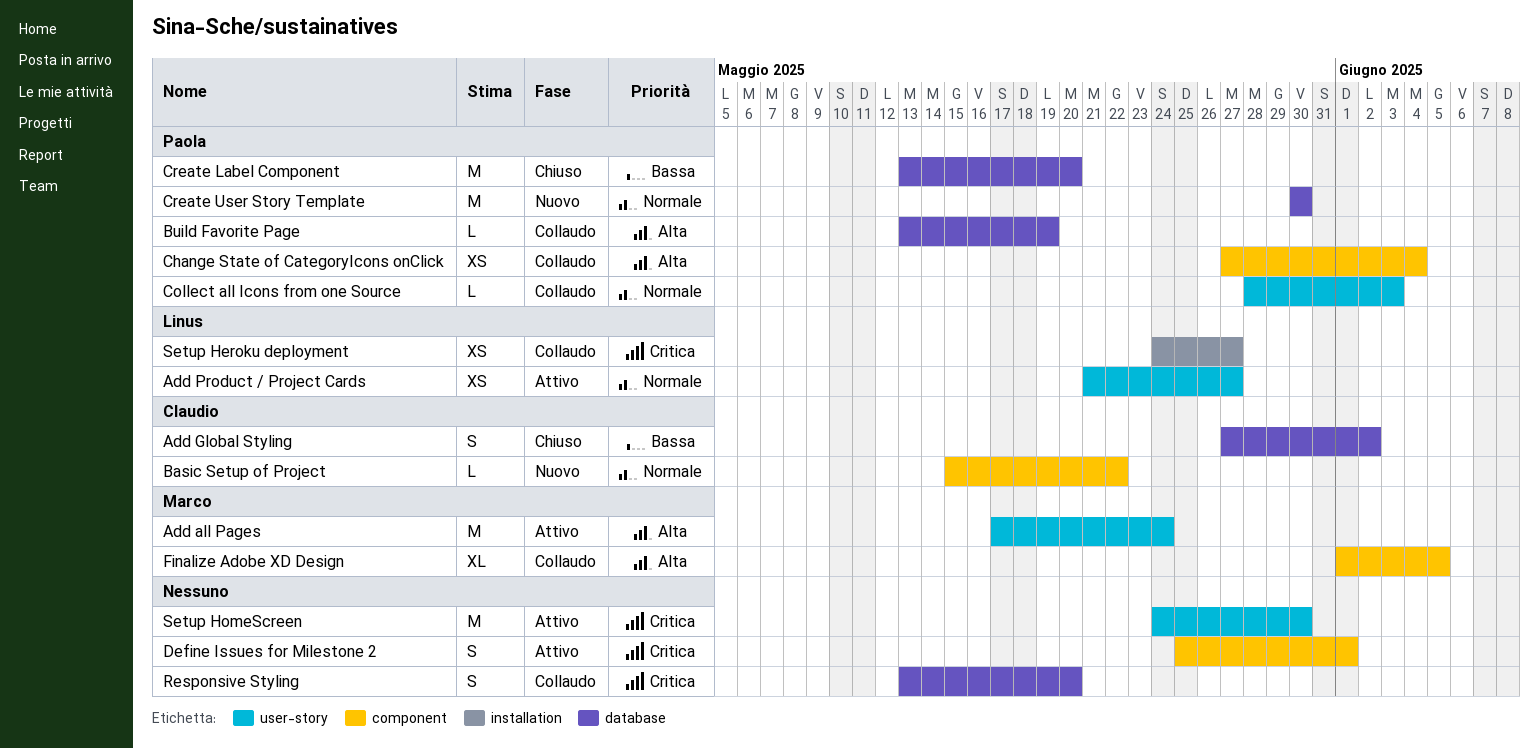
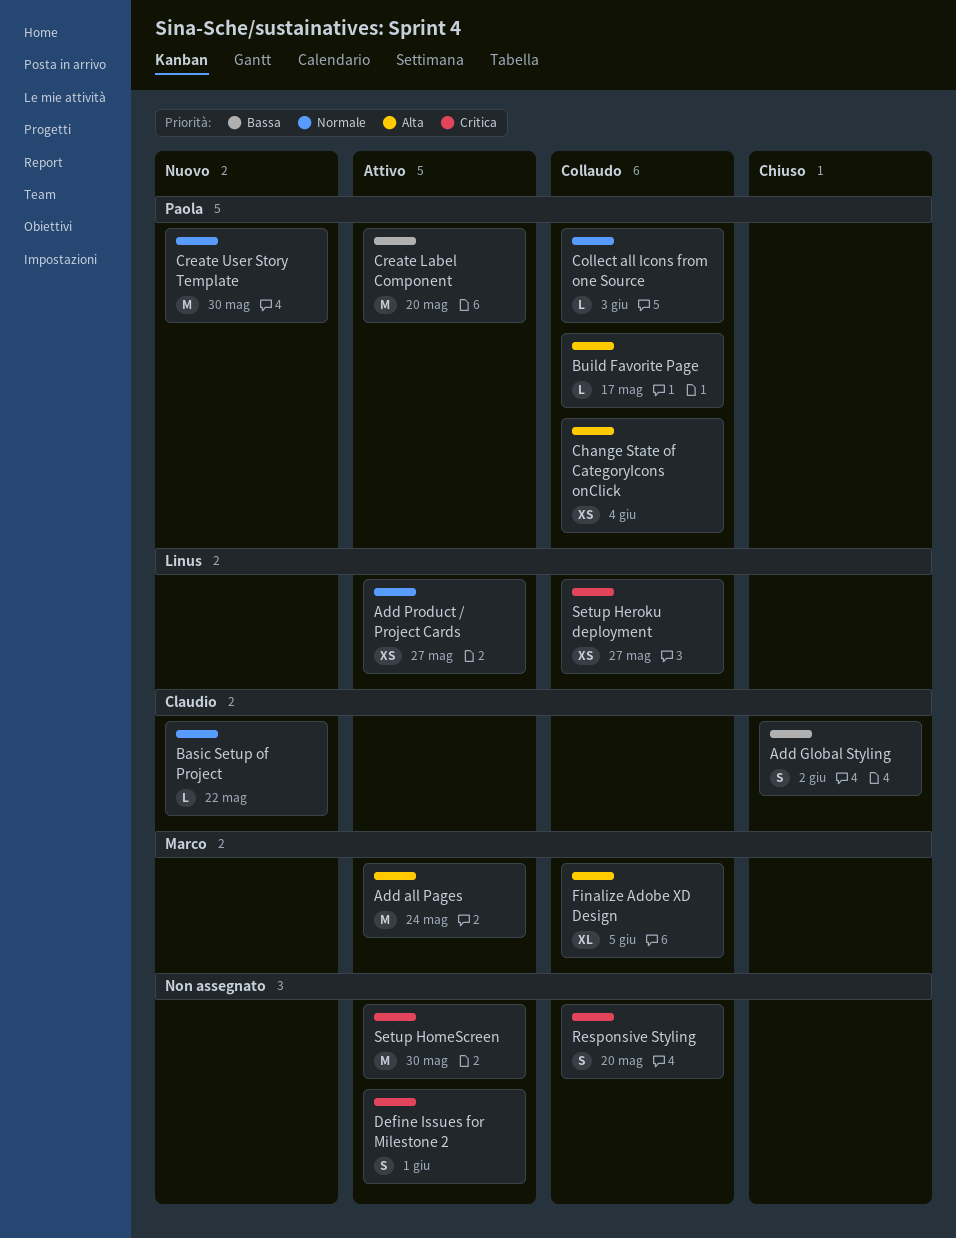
Build Favorite Page, due: May 19 -> May 17
Create Label Component, status: Chiuso -> Attivo

